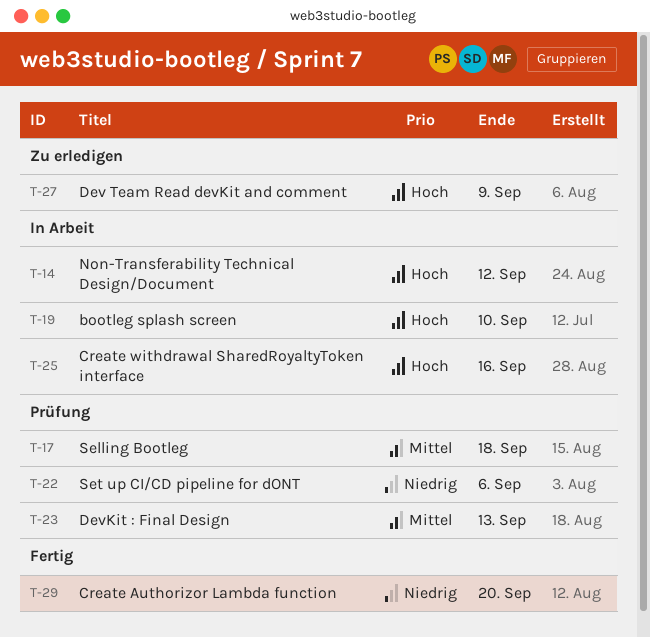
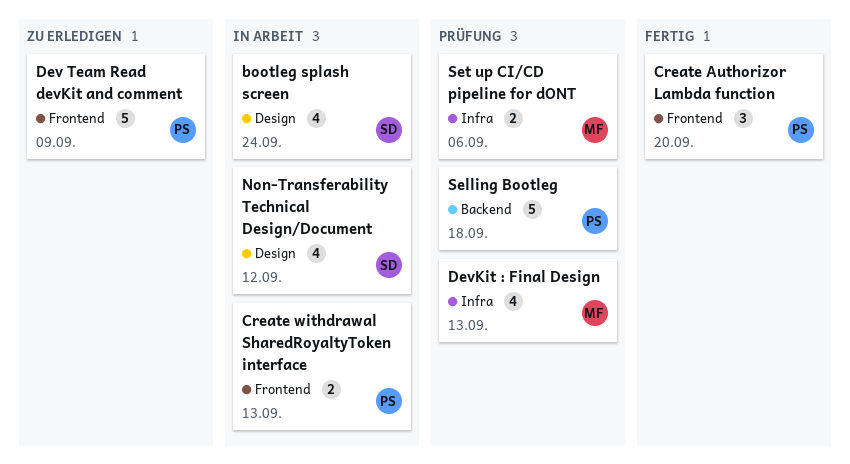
bootleg splash screen, due: Sep 10 -> Sep 24
Create withdrawal SharedRoyaltyToken interface, due: Sep 16 -> Sep 13

